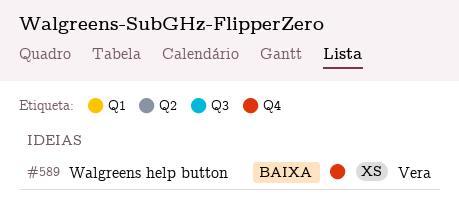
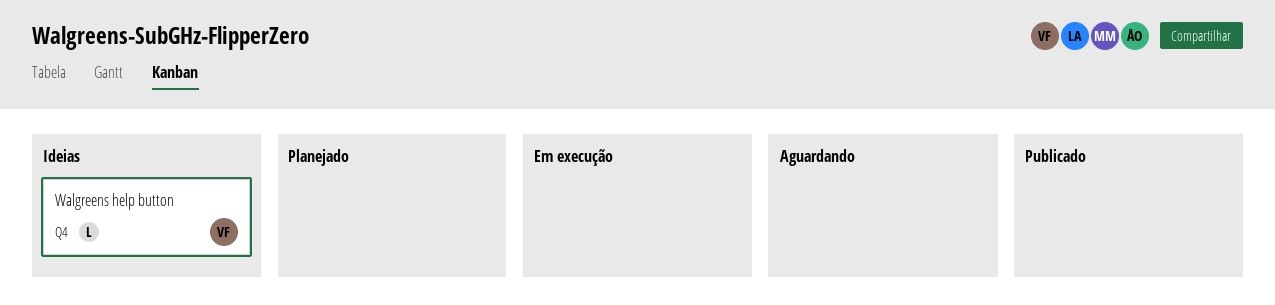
Walgreens help button, estimate: XS -> L

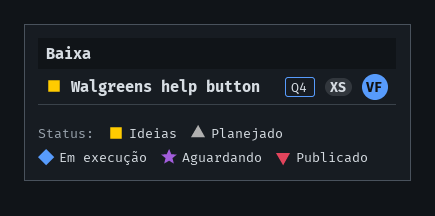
Walgreens help button, estimate: L -> XS

